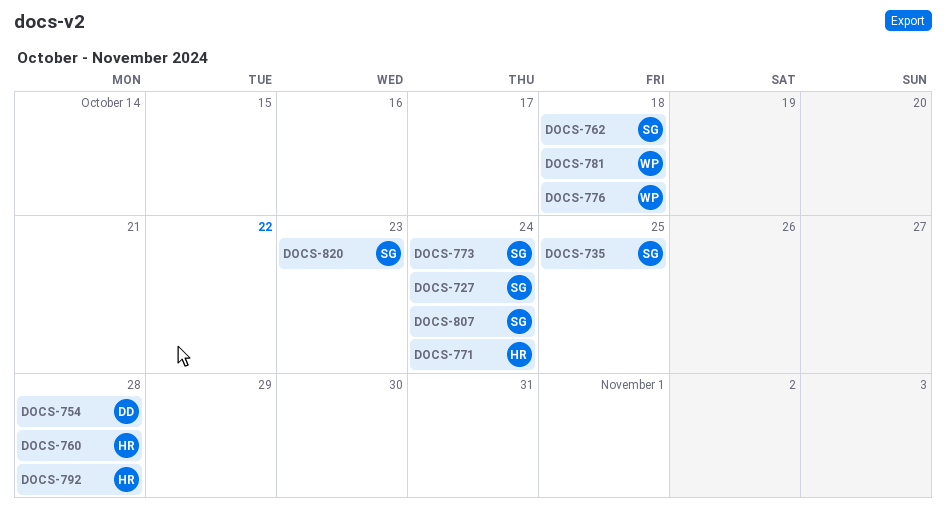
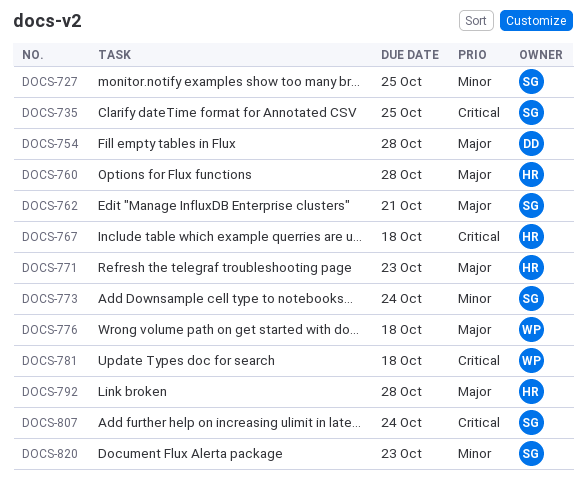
DOCS-727, due: Oct 24 -> Oct 25
DOCS-762, due: Oct 18 -> Oct 21
DOCS-767: none -> present
DOCS-771, due: Oct 24 -> Oct 23

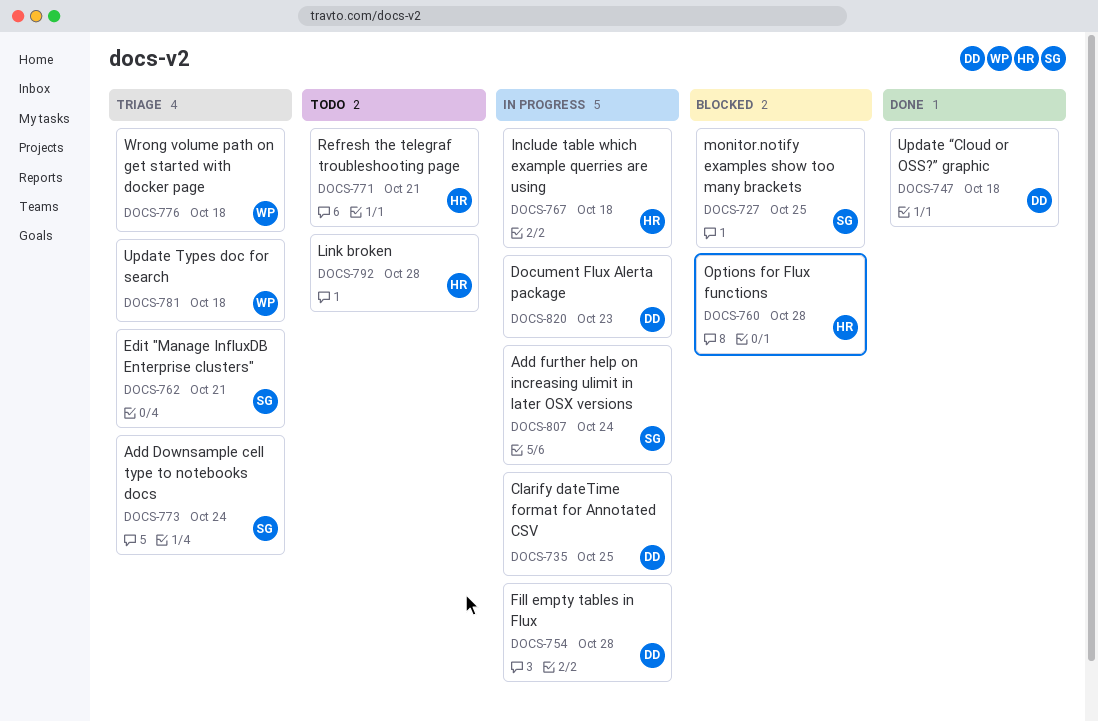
DOCS-735, owner: SG -> DD
DOCS-747: none -> present
DOCS-771, due: Oct 23 -> Oct 21
DOCS-820, owner: SG -> DD

